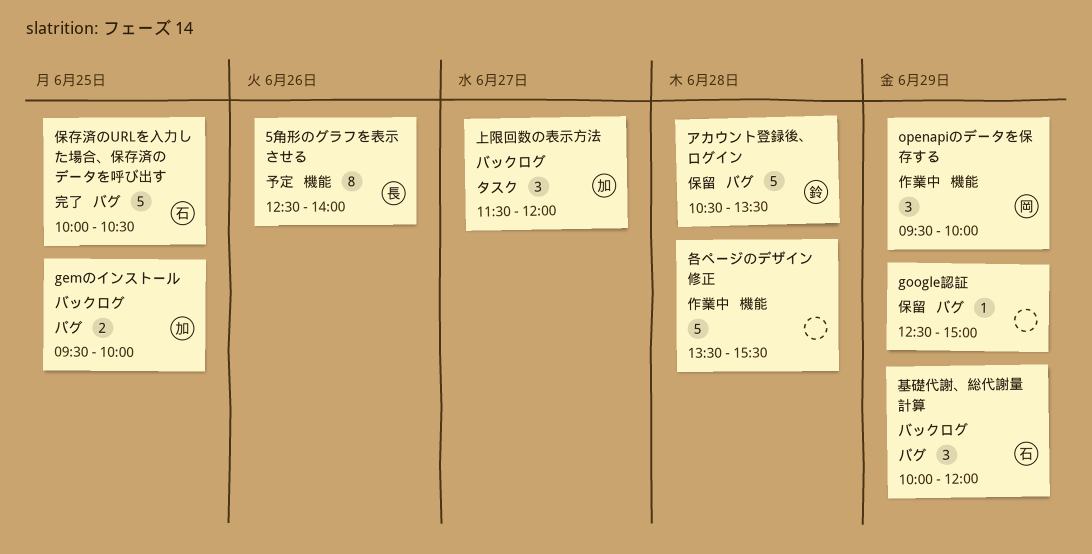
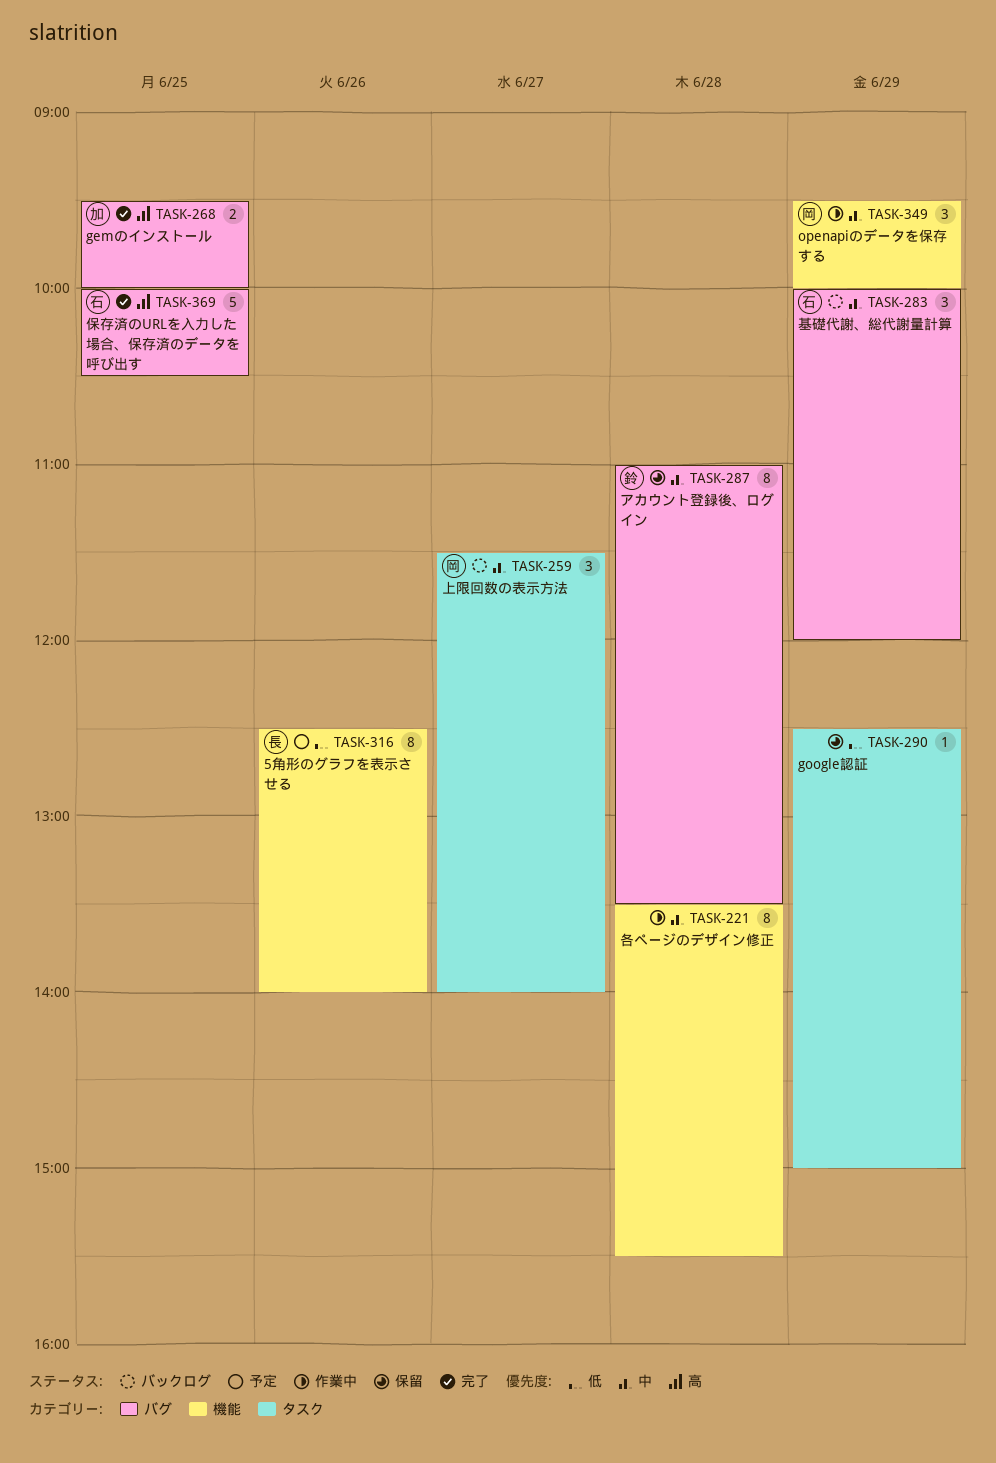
gemのインストール, status: バックログ -> 完了
google認証, label: バグ -> タスク
アカウント登録後、ログイン, estimate: 5 -> 8
アカウント登録後、ログイン, begins: 10:30 -> 11:00
上限回数の表示方法, owner: 加 -> 岡
上限回数の表示方法, ends: 12:00 -> 14:00
各ページのデザイン修正, estimate: 5 -> 8

